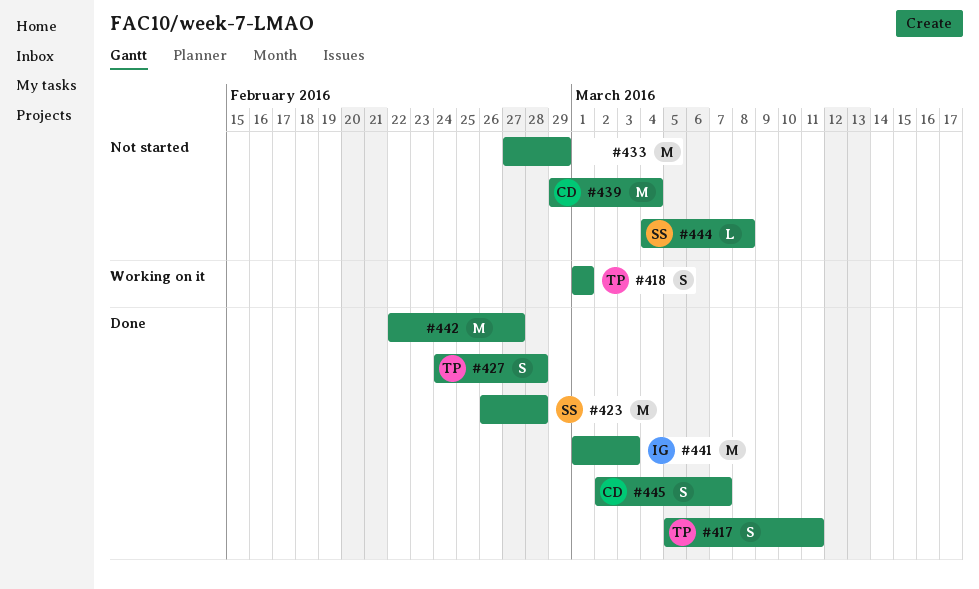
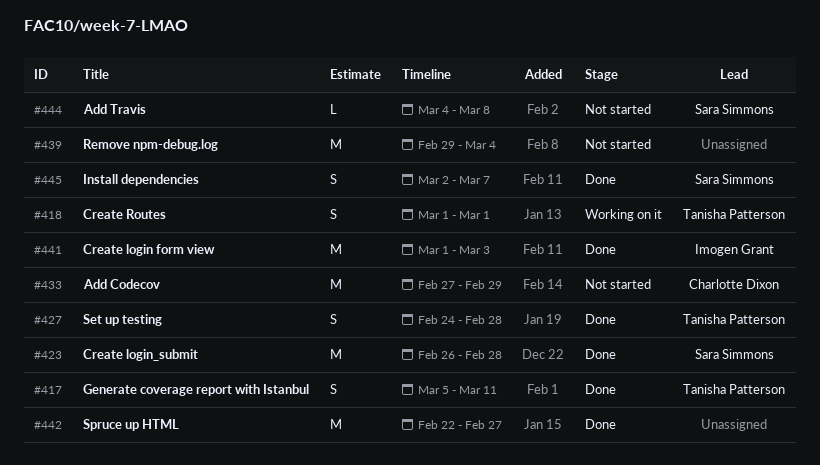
#433, owner: none -> Charlotte Dixon
#439, owner: Charlotte Dixon -> none
#445, owner: Charlotte Dixon -> Sara Simmons

